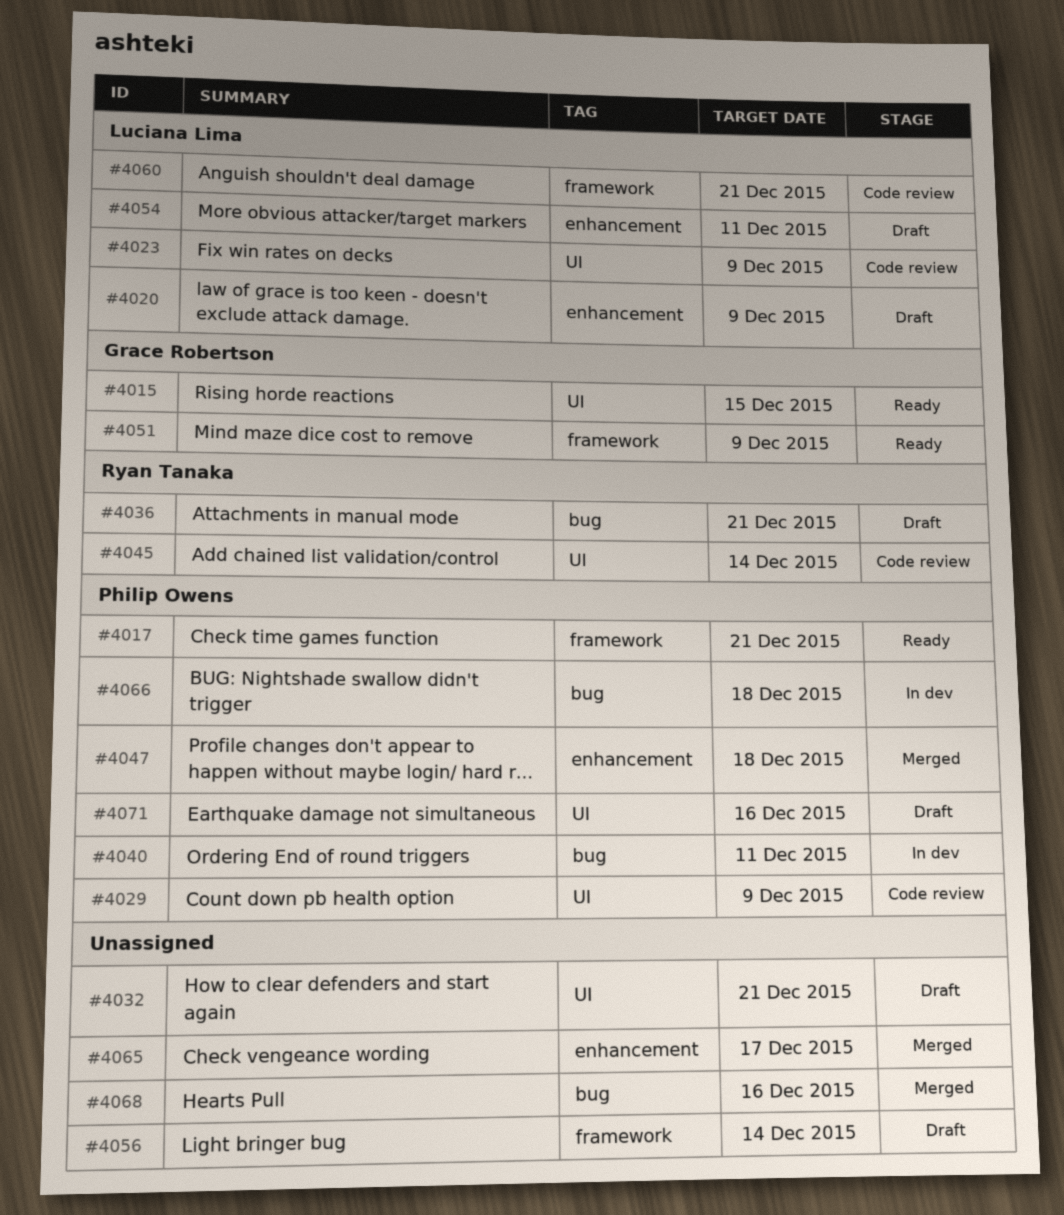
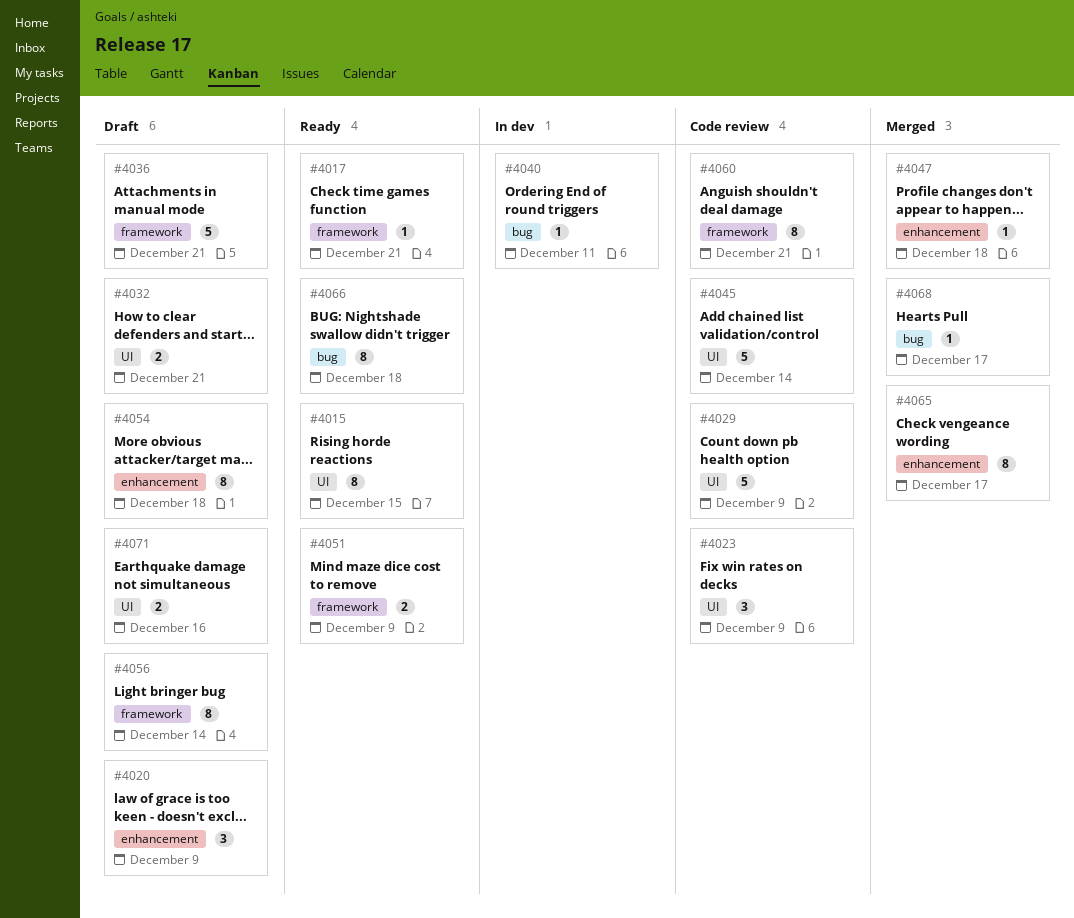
#4036, label: bug -> framework
#4054, due: Dec 11 -> Dec 18
#4066, status: In dev -> Ready
#4068, due: Dec 16 -> Dec 17

